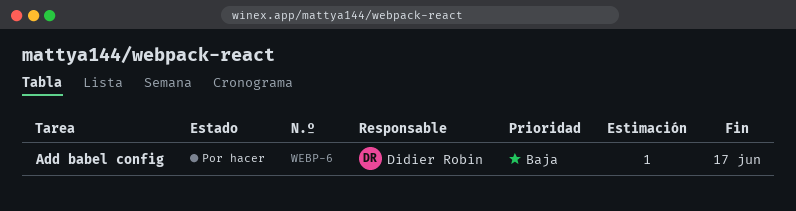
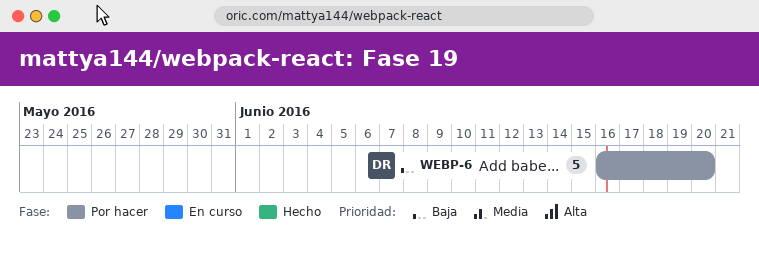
WEBP-6, estimate: 1 -> 5
WEBP-6, due: Jun 17 -> Jun 20

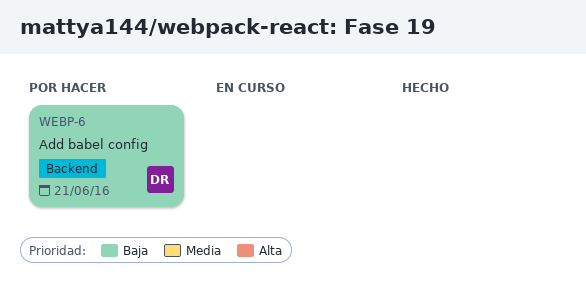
WEBP-6, due: Jun 20 -> Jun 21

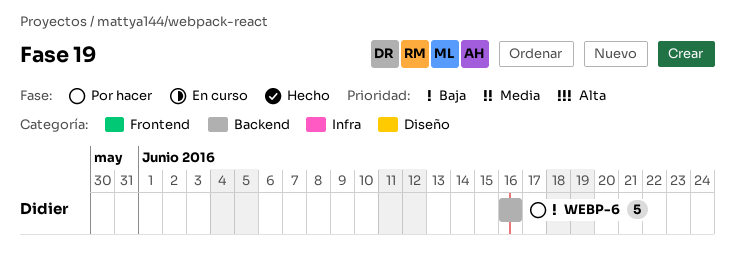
WEBP-6, due: Jun 21 -> Jun 16

